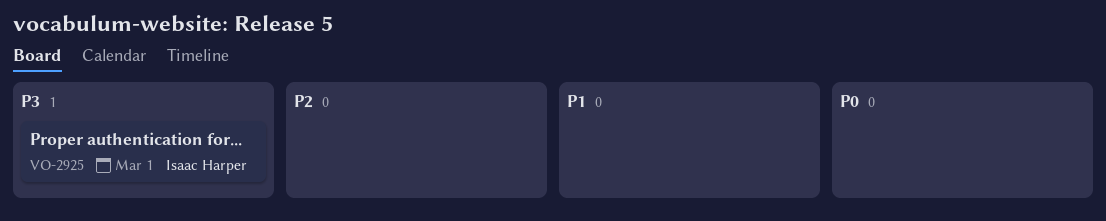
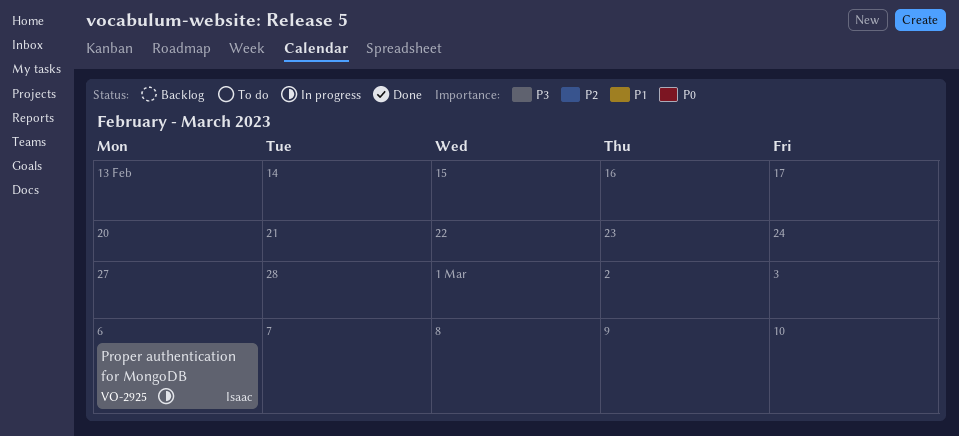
VO-2925, due: Mar 1 -> Mar 6

